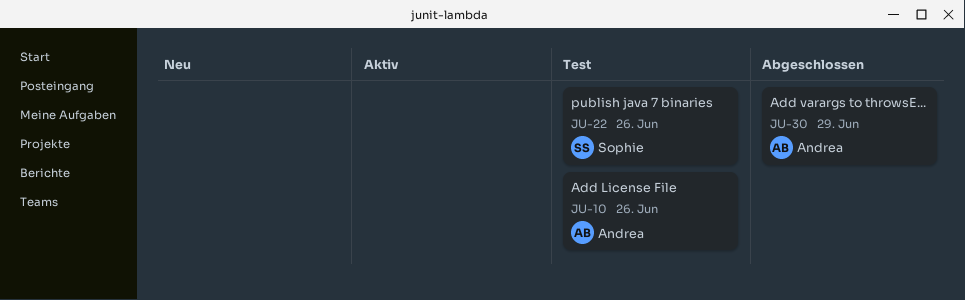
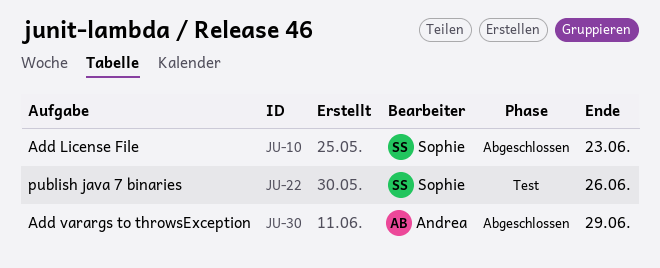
JU-10, status: Test -> Abgeschlossen
JU-10, owner: Andrea -> Sophie
JU-10, due: Jun 26 -> Jun 23

